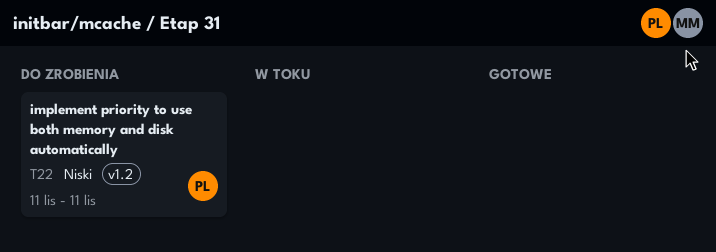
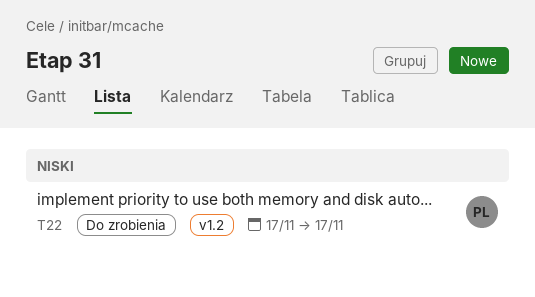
T22, start: Nov 11 -> Nov 17
T22, due: Nov 11 -> Nov 17

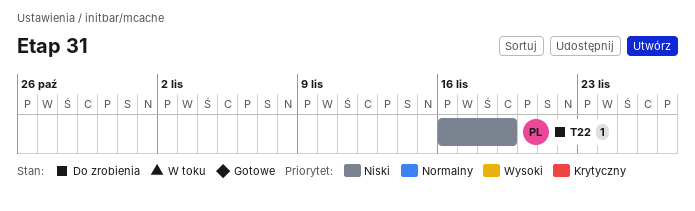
T22, start: Nov 17 -> Nov 16
T22, due: Nov 17 -> Nov 19

